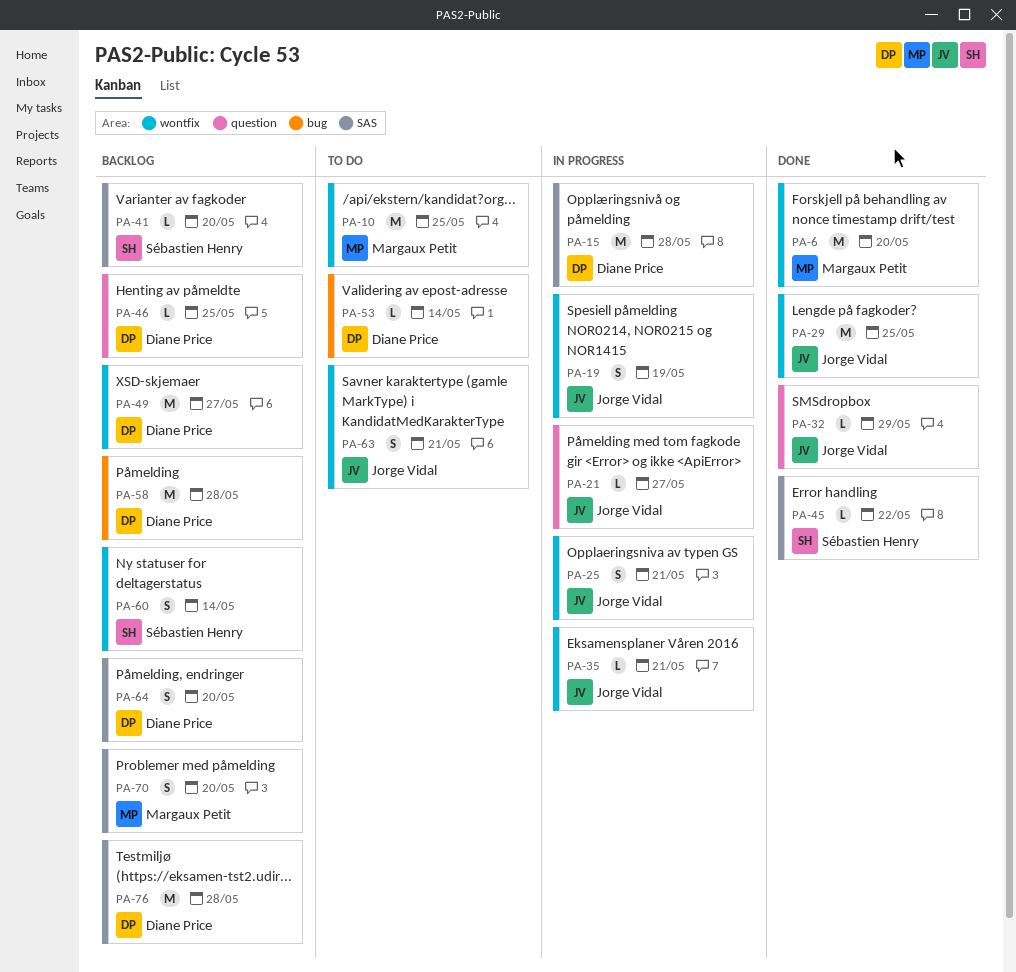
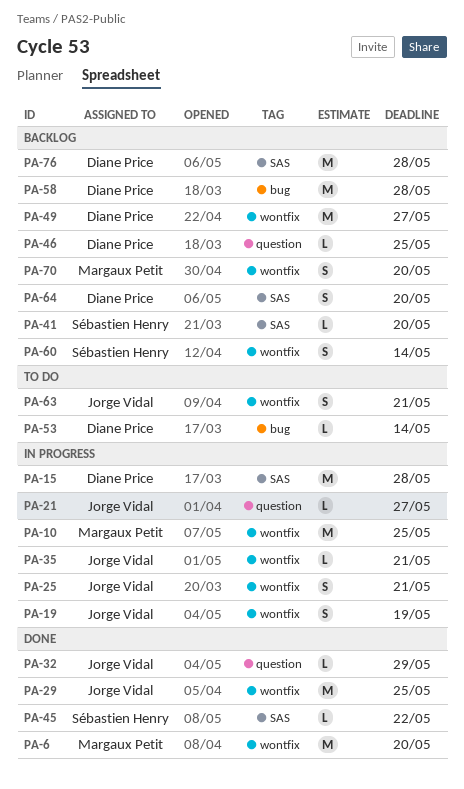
PA-10, status: To do -> In progress
PA-70, label: SAS -> wontfix

